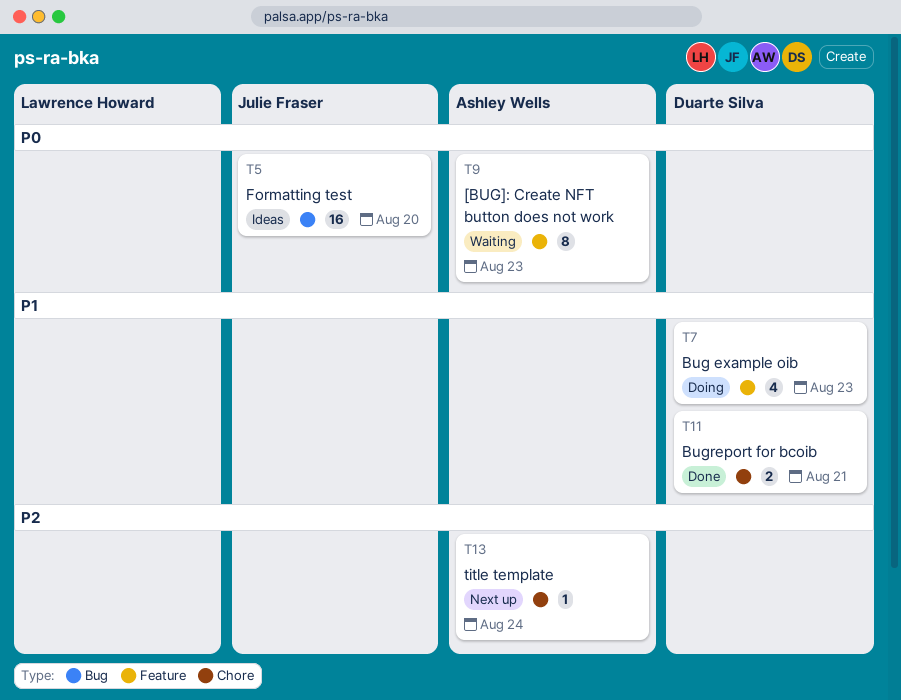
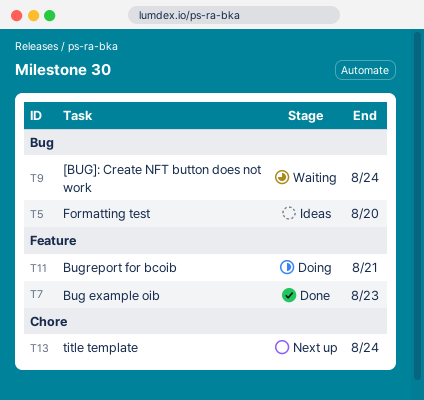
T7, status: Doing -> Done
T9, label: Feature -> Bug
T9, due: Aug 23 -> Aug 24
T11, status: Done -> Doing
T11, label: Chore -> Feature

